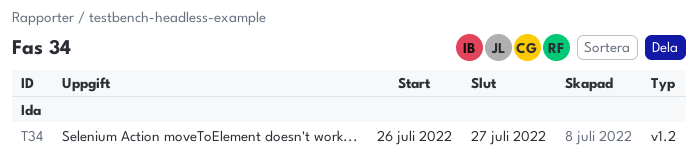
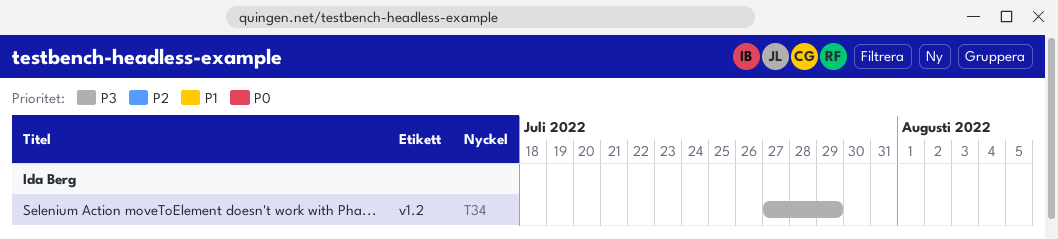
T34, start: Jul 26 -> Jul 27
T34, due: Jul 27 -> Jul 29

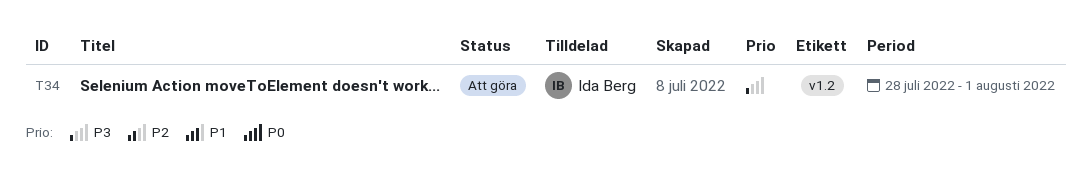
T34, start: Jul 27 -> Jul 28
T34, due: Jul 29 -> Aug 1

